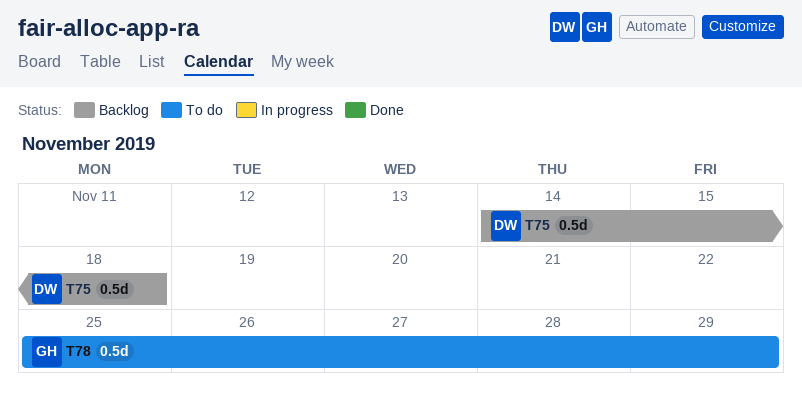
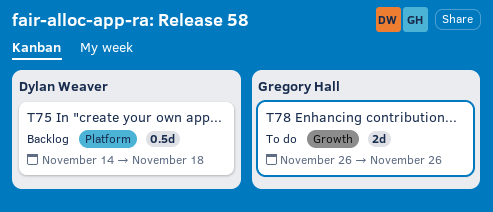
T78, estimate: 0.5d -> 2d
T78, start: Nov 25 -> Nov 26
T78, due: Nov 29 -> Nov 26

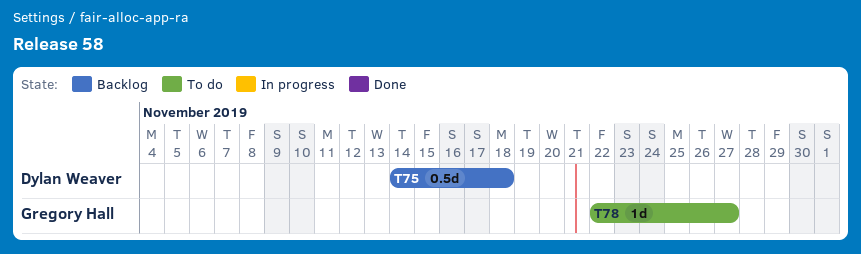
T78, estimate: 2d -> 1d
T78, start: Nov 26 -> Nov 22
T78, due: Nov 26 -> Nov 27

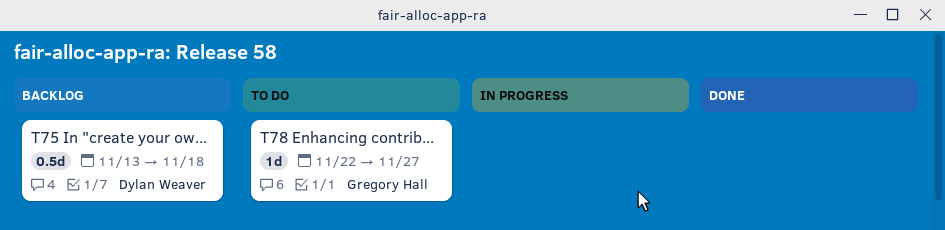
T75, start: Nov 14 -> Nov 13

